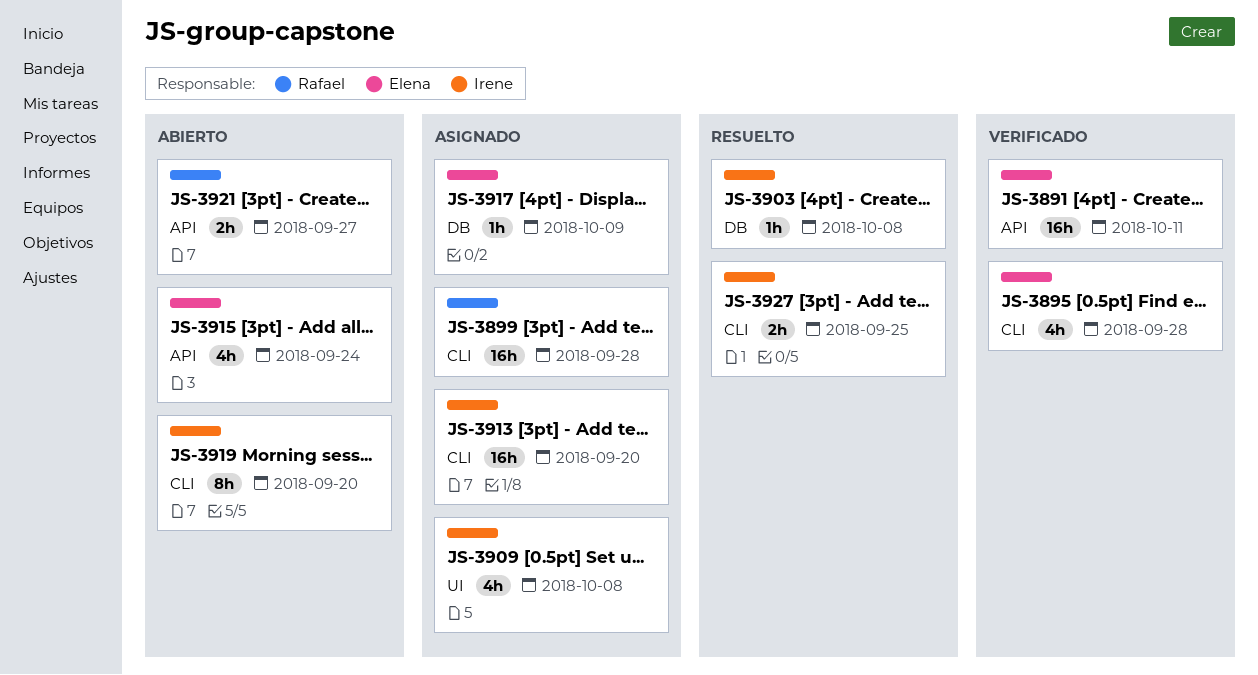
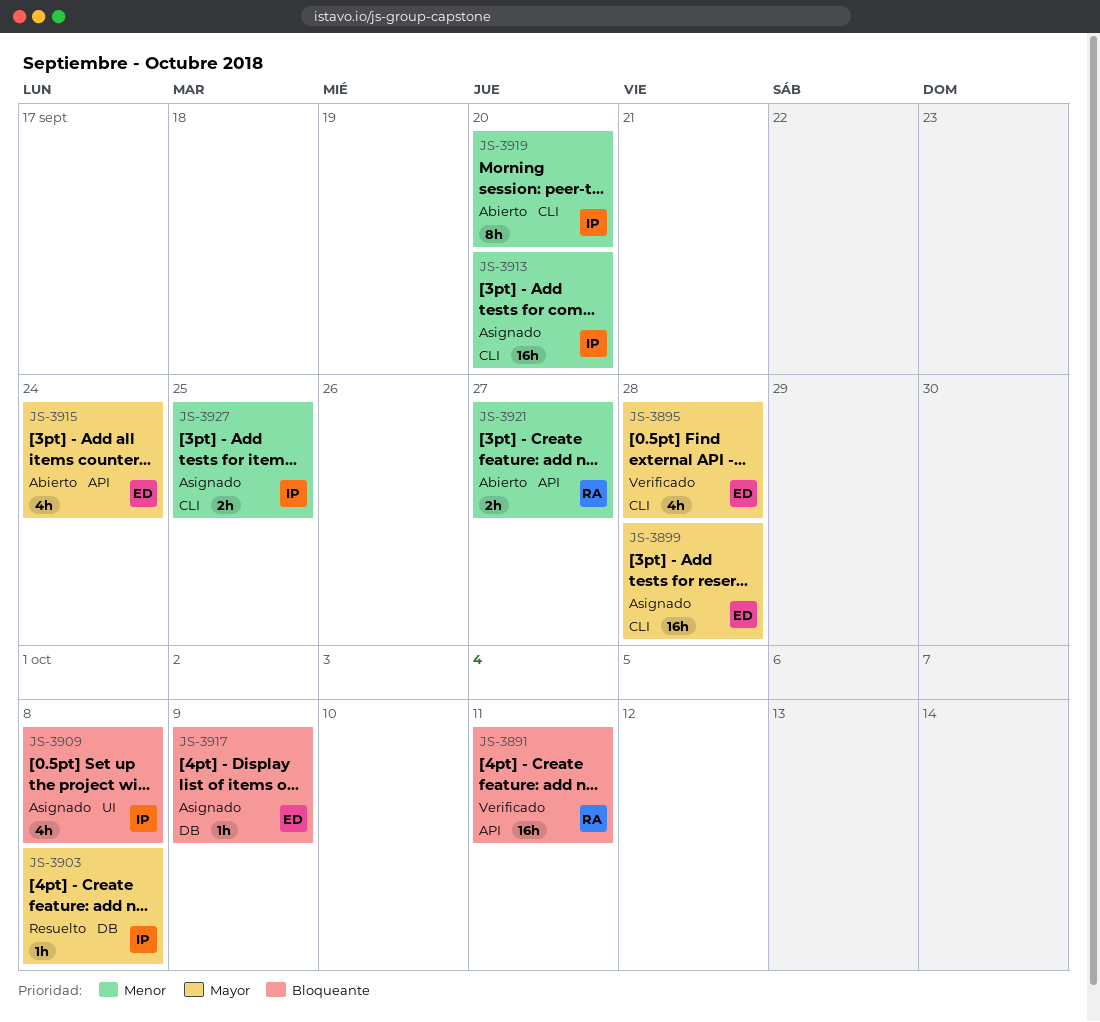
JS-3891, owner: Elena -> Rafael
JS-3899, owner: Rafael -> Elena
JS-3927, status: Resuelto -> Asignado

